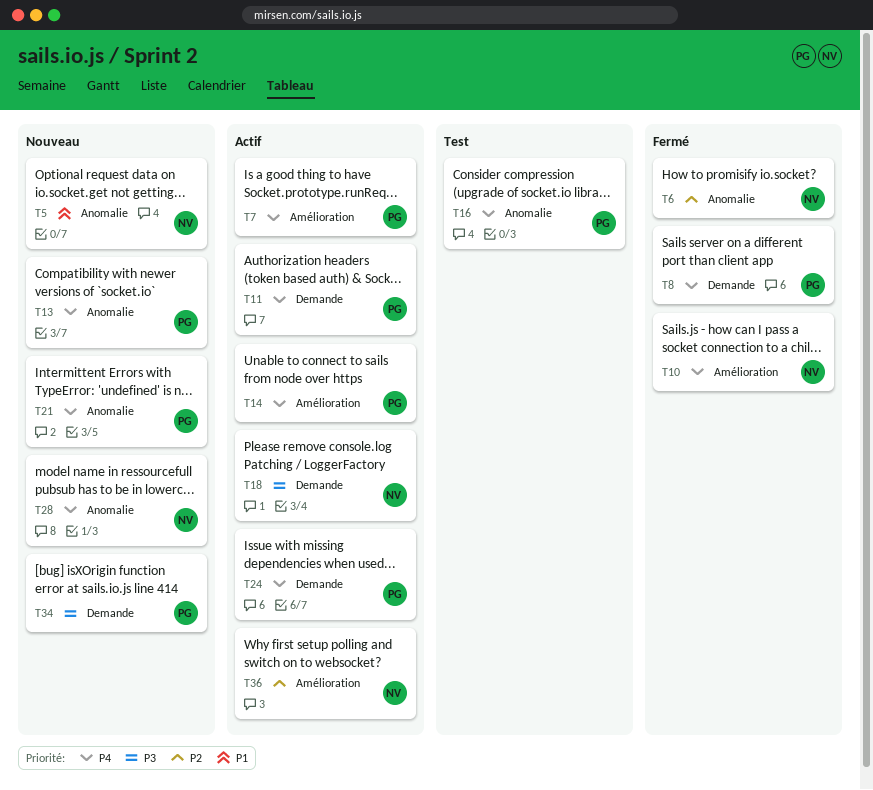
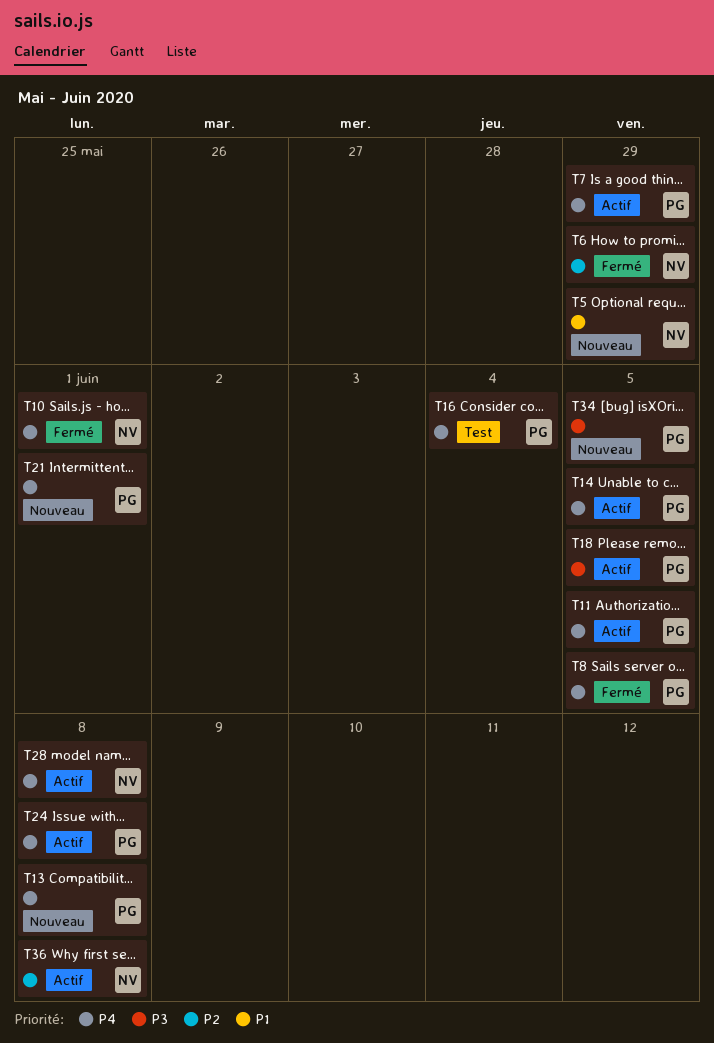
T18, owner: NV -> PG
T28, status: Nouveau -> Actif

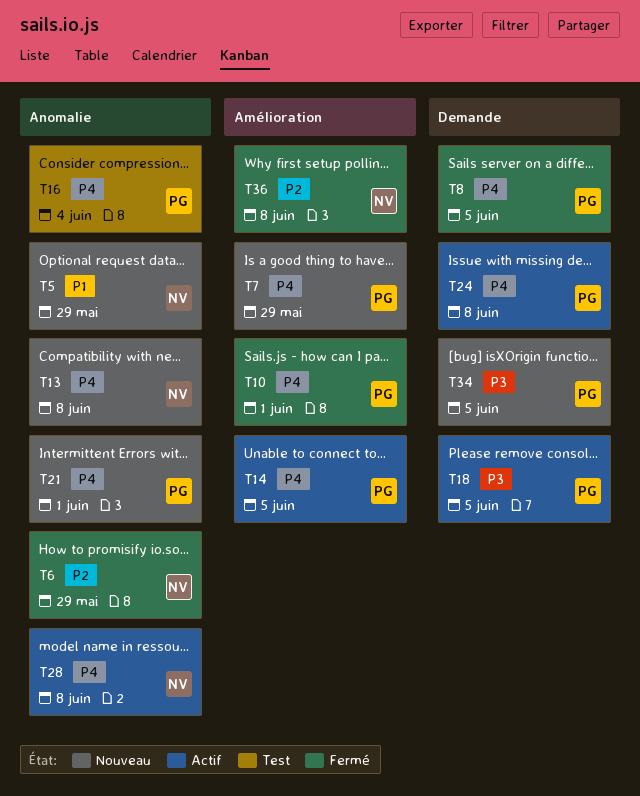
T7, status: Actif -> Nouveau
T10, owner: NV -> PG
T11: present -> none
T13, owner: PG -> NV
T36, status: Actif -> Fermé

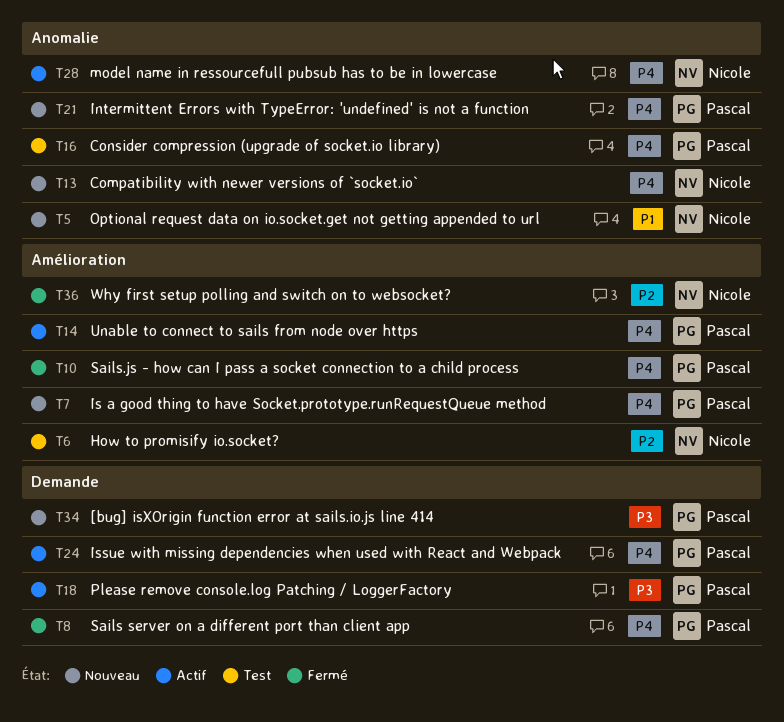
T6, status: Fermé -> Test
T6, label: Anomalie -> Amélioration

